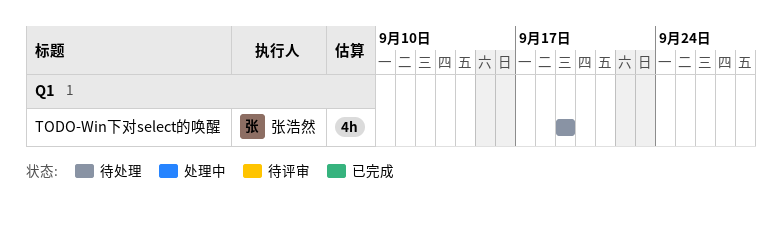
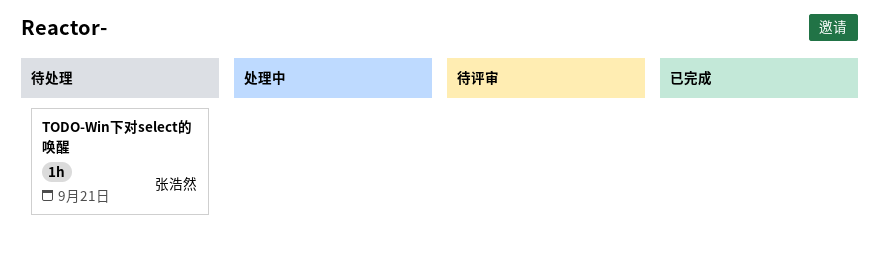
TODO-Win下对select的唤醒, estimate: 4h -> 1h
TODO-Win下对select的唤醒, due: Sep 19 -> Sep 21

